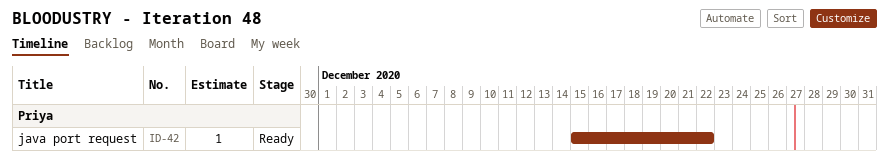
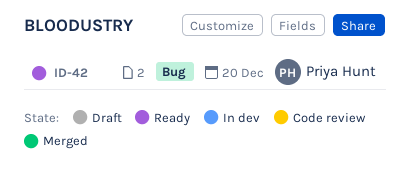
ID-42, due: Dec 22 -> Dec 20

